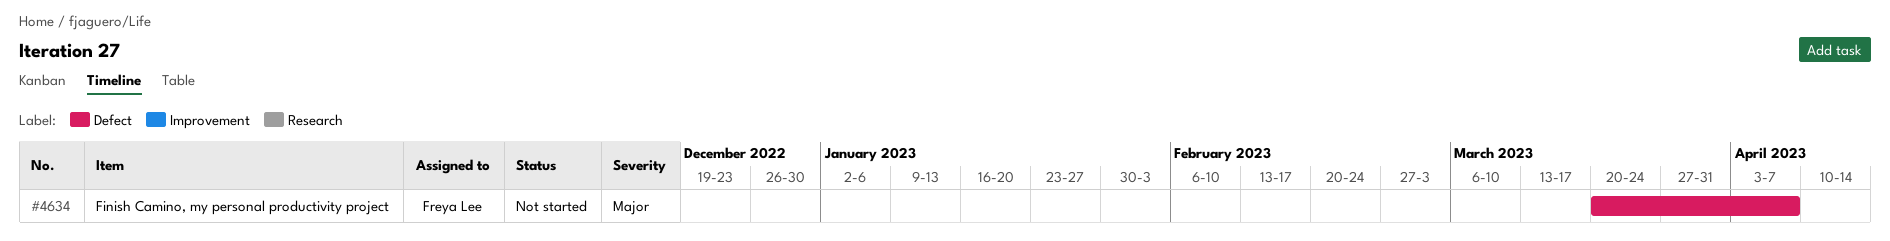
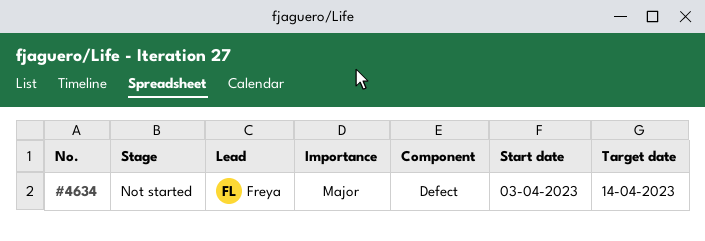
#4634, start: Mar 20 -> Apr 3
#4634, due: Apr 7 -> Apr 14

